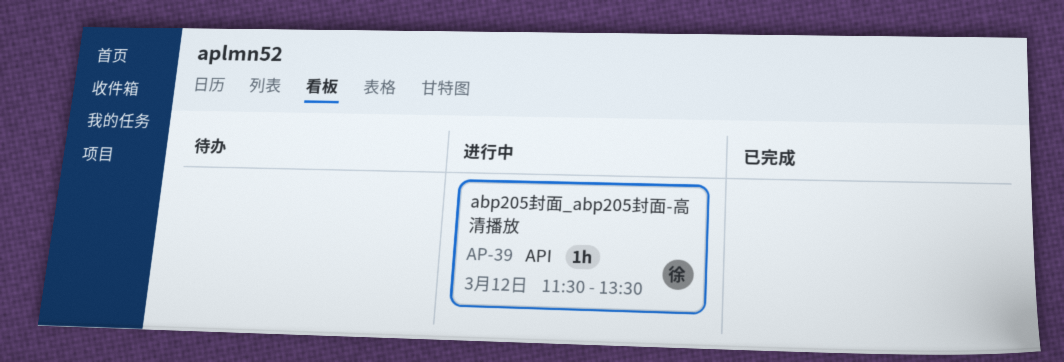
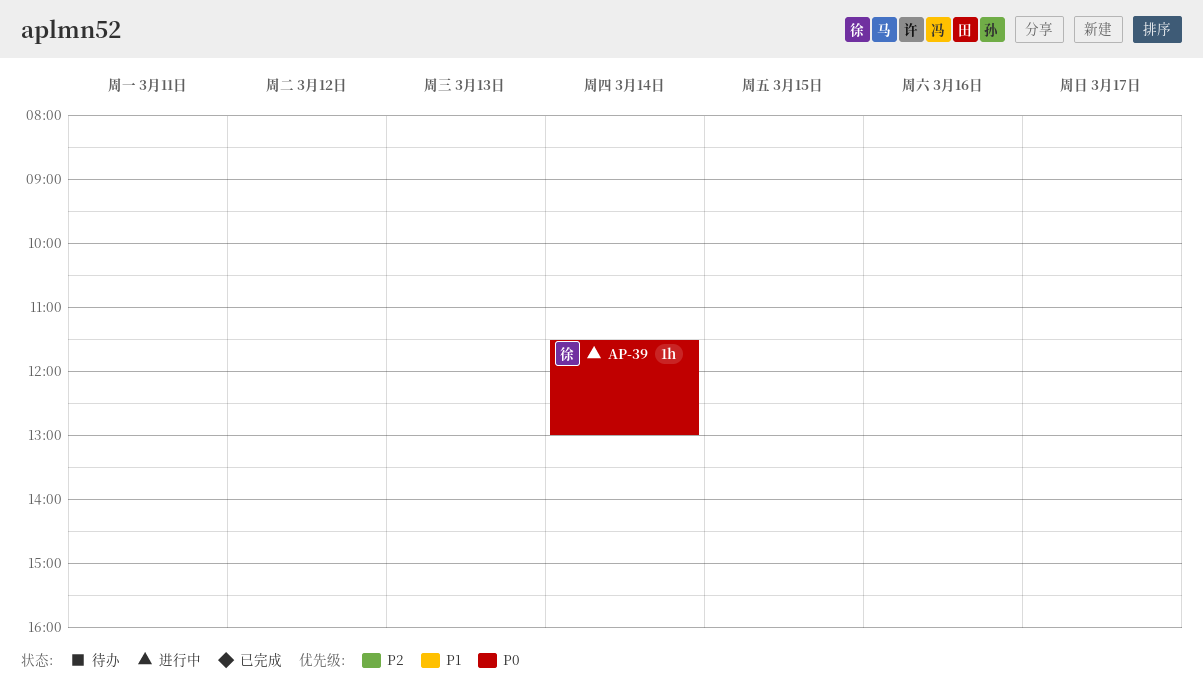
AP-39, day: Mar 12 -> Mar 14
AP-39, ends: 13:30 -> 13:00

